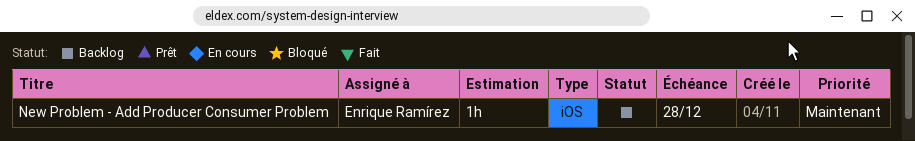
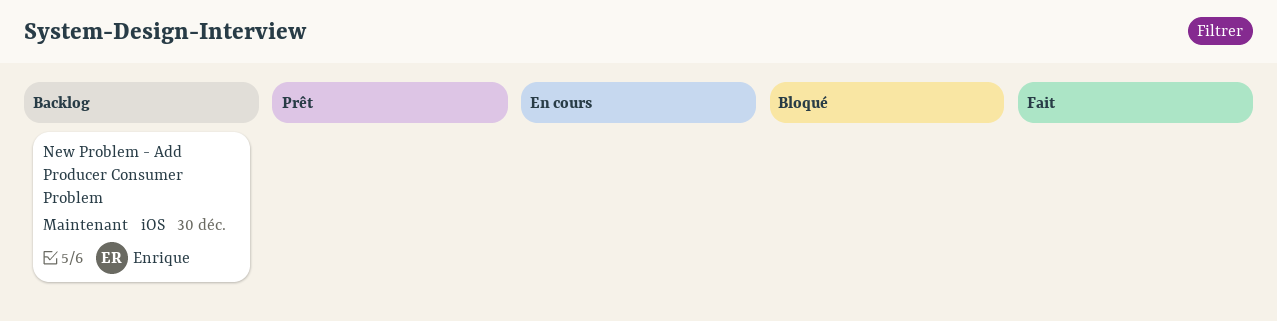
New Problem - Add Producer Consumer Problem, due: Dec 28 -> Dec 30

